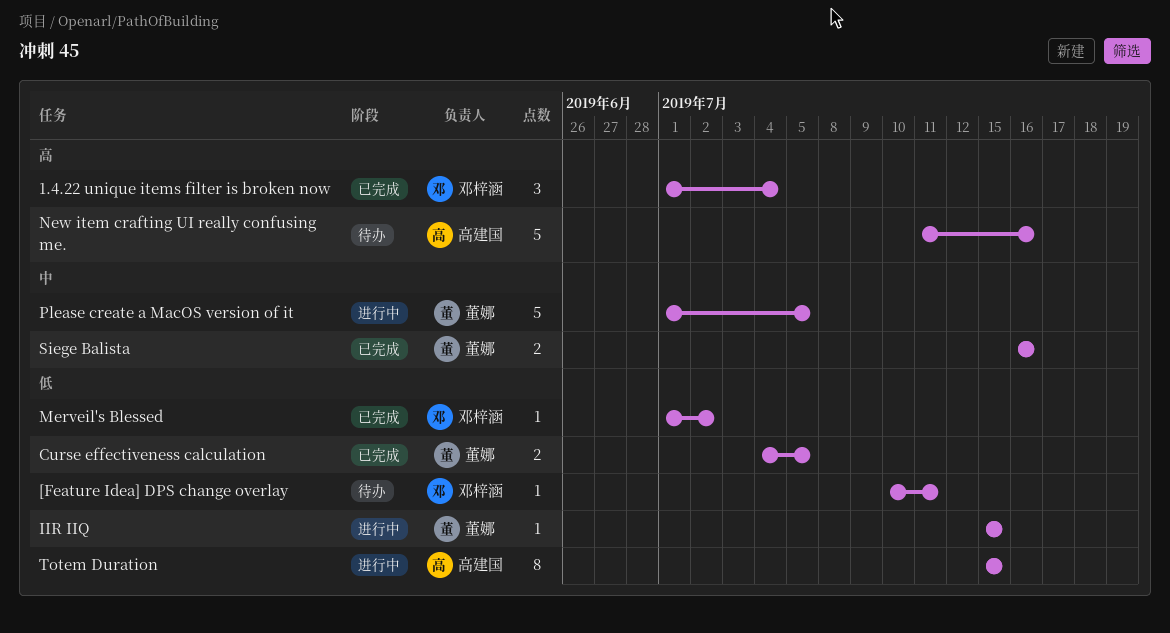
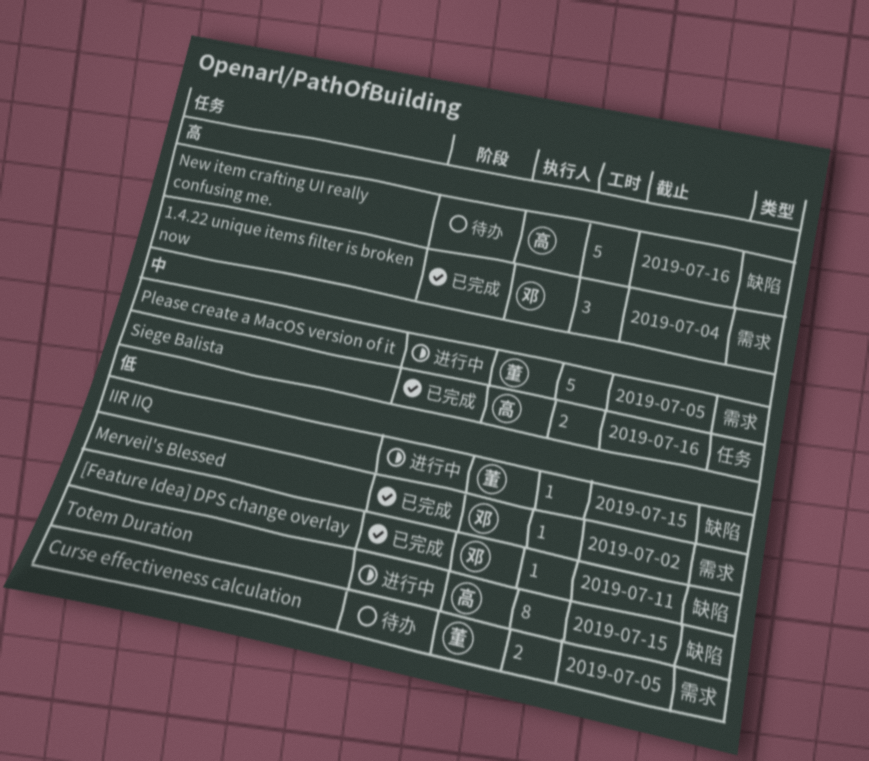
[Feature Idea] DPS change overlay, status: 待办 -> 已完成
Curse effectiveness calculation, status: 已完成 -> 待办
Siege Balista, owner: 董娜 -> 高建国

